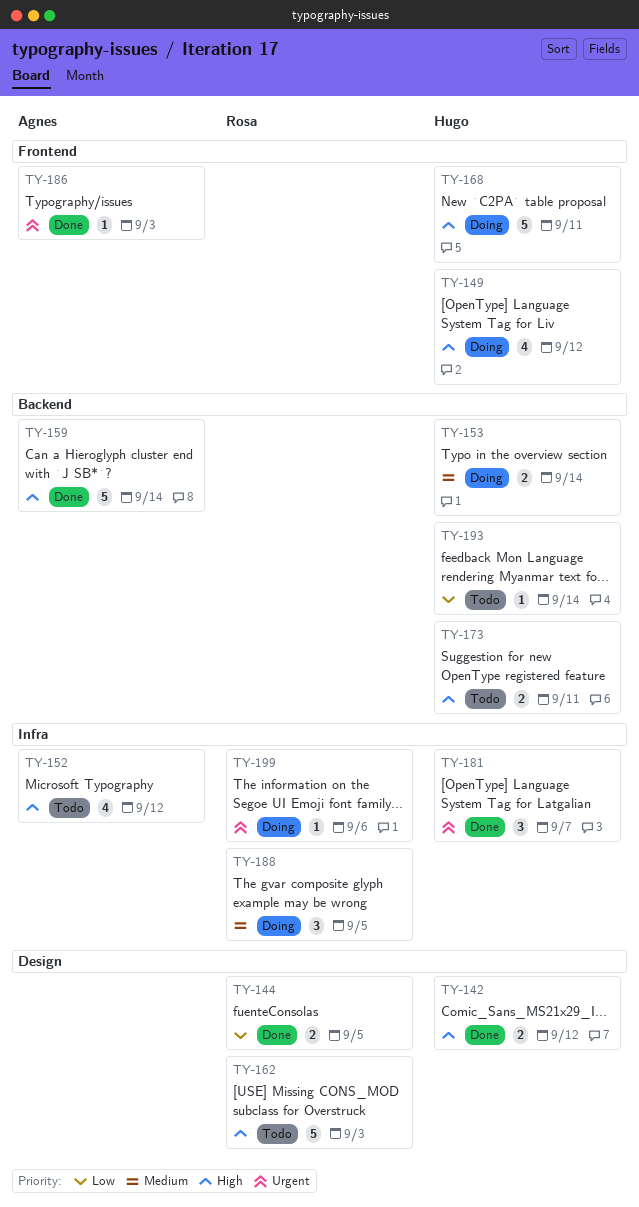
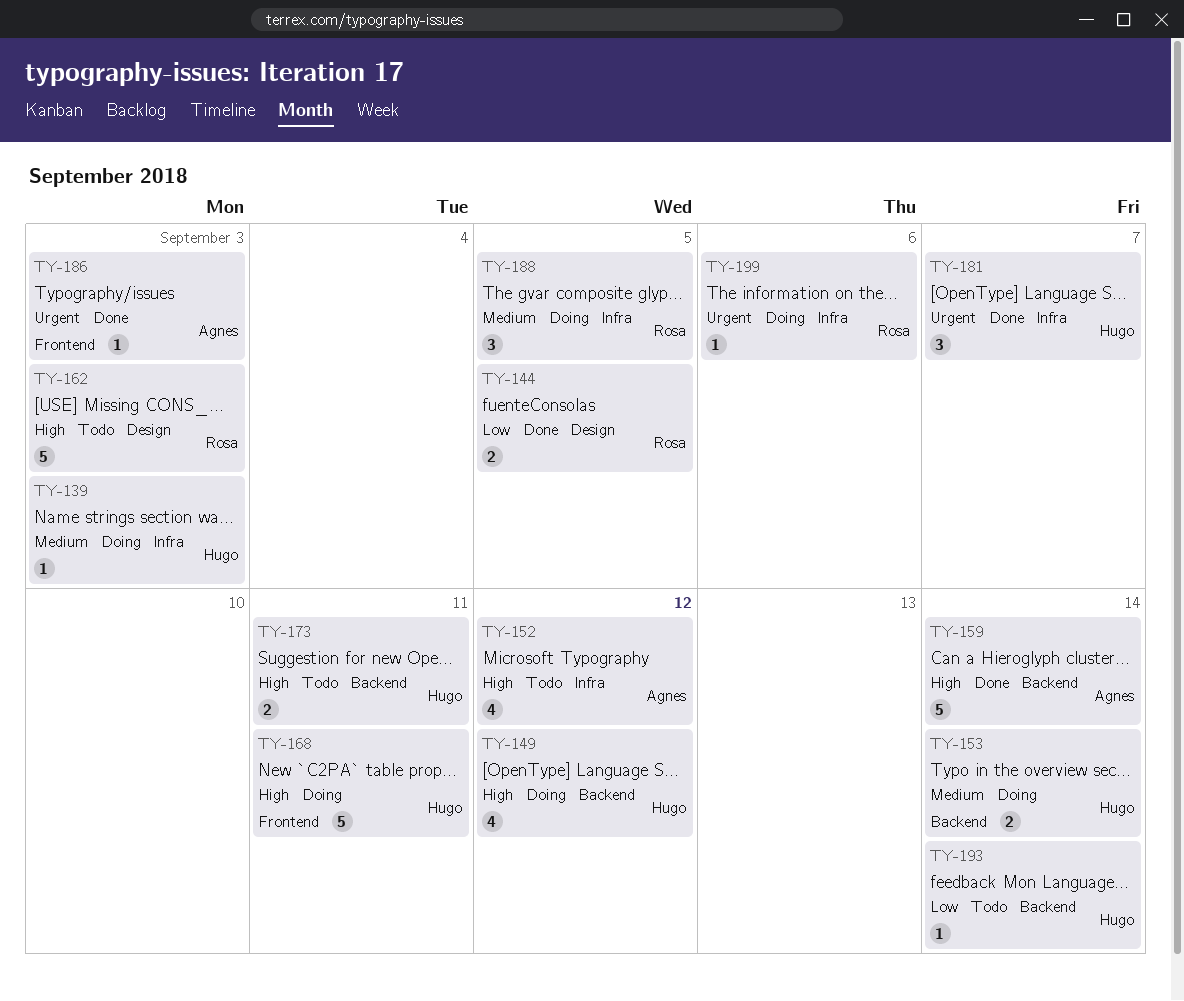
TY-139: none -> present
TY-142: present -> none
TY-149, label: Frontend -> Backend

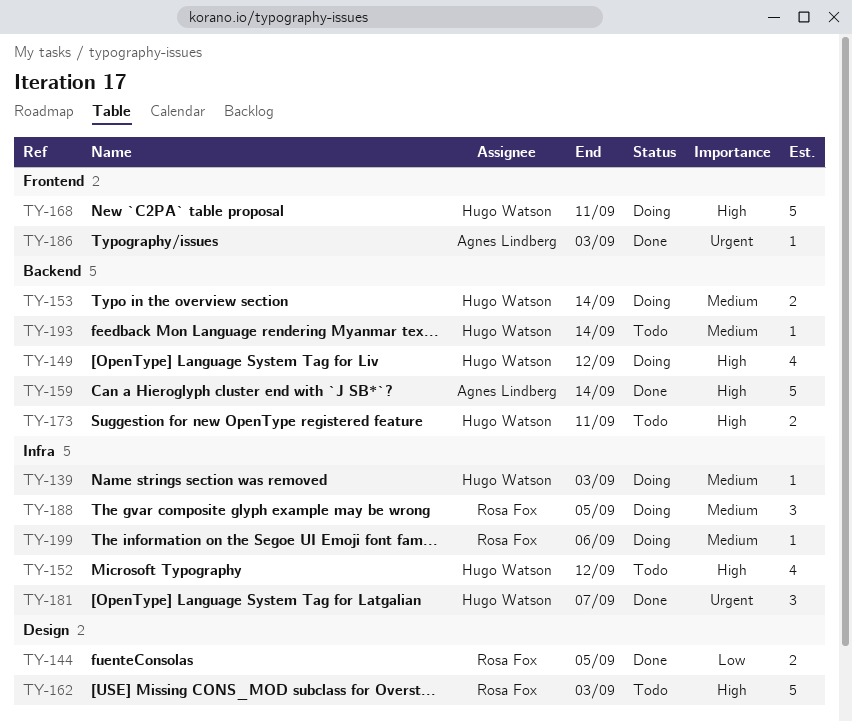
TY-152, owner: Agnes Lindberg -> Hugo Watson
TY-193, priority: Low -> Medium
TY-199, priority: Urgent -> Medium

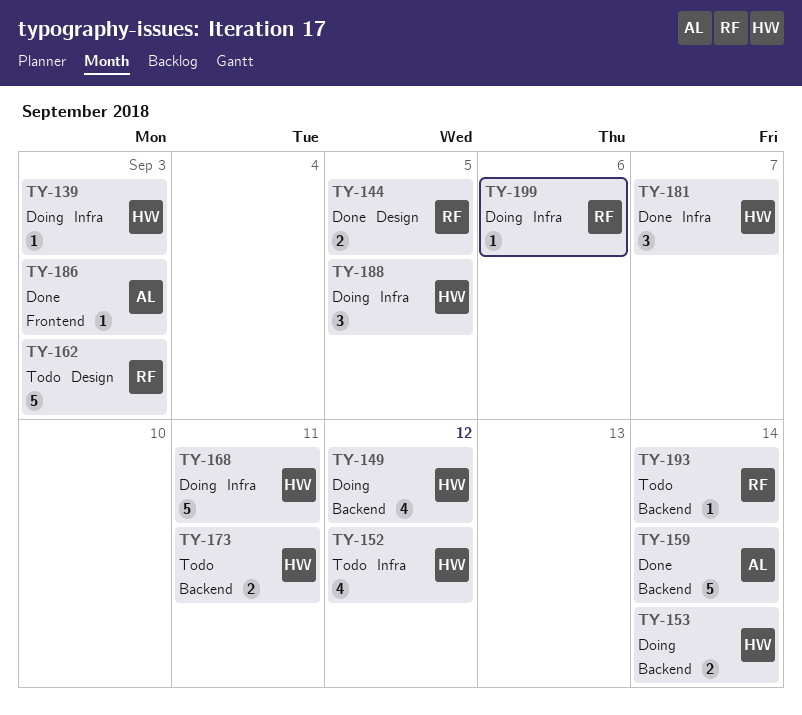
TY-168, label: Frontend -> Infra
TY-188, owner: Rosa Fox -> Hugo Watson
TY-193, owner: Hugo Watson -> Rosa Fox

